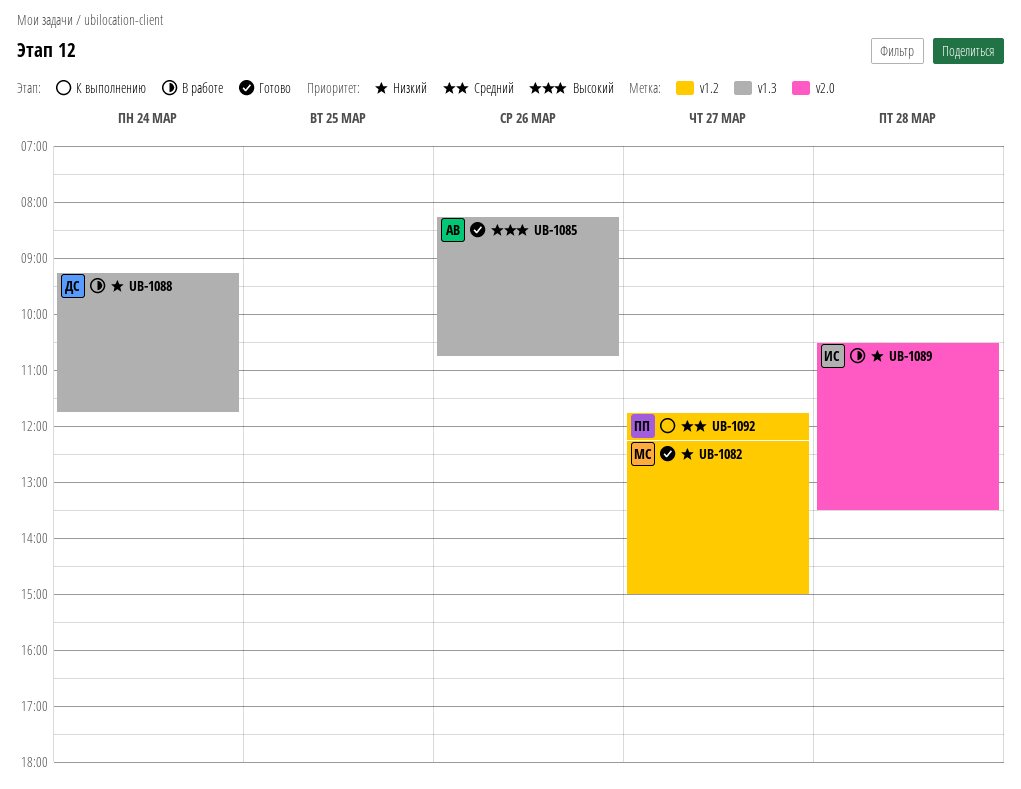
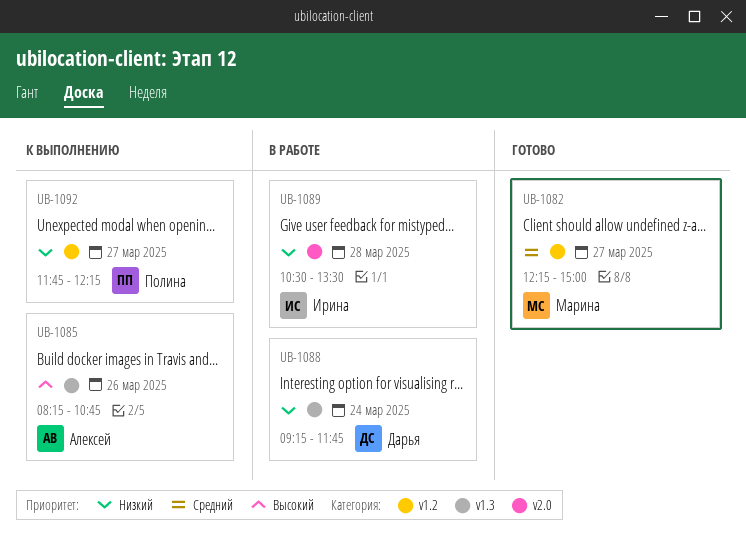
UB-1082, priority: Низкий -> Средний
UB-1085, status: Готово -> К выполнению
UB-1092, priority: Средний -> Низкий

